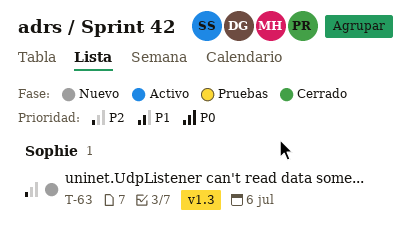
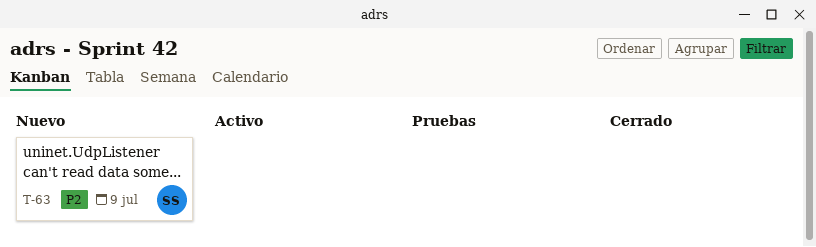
T-63, due: Jul 6 -> Jul 9

